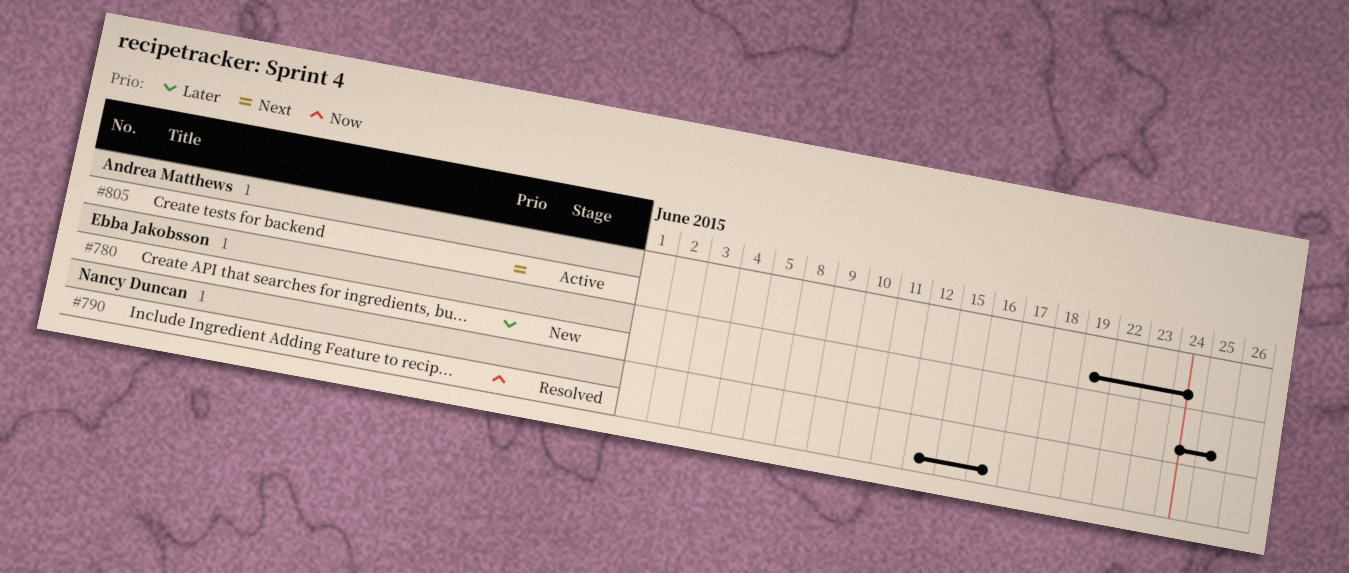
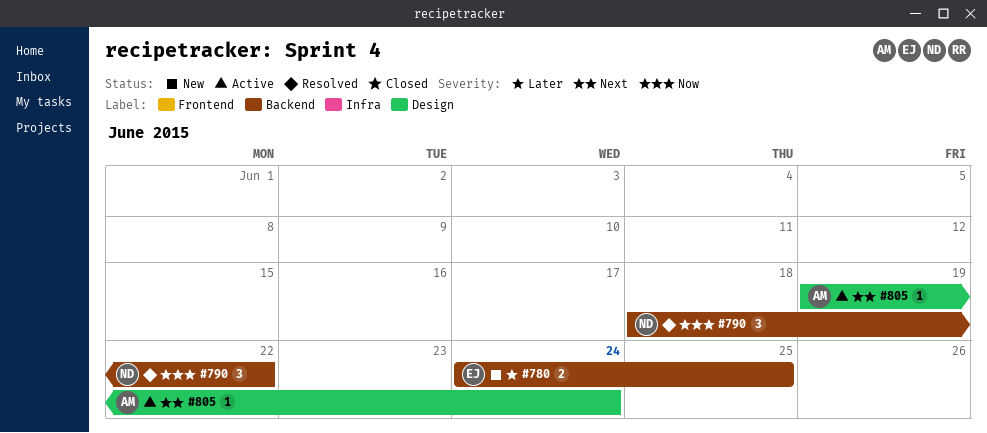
#790, start: Jun 12 -> Jun 18
#790, due: Jun 16 -> Jun 22

